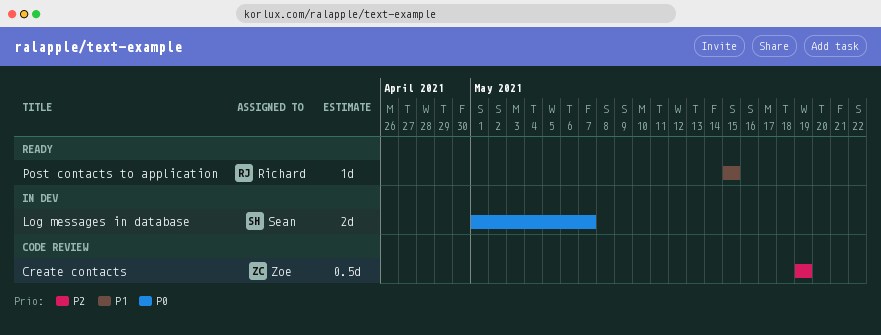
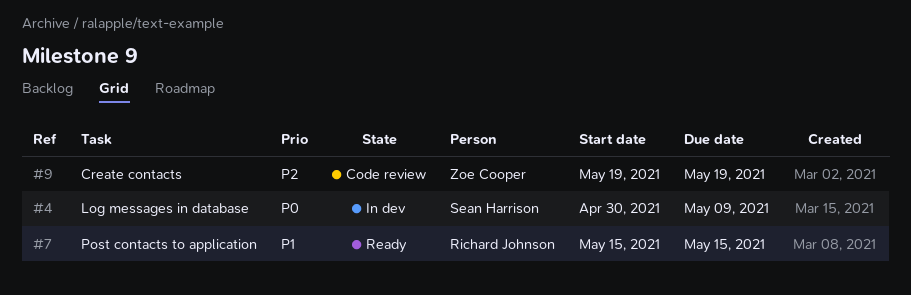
Log messages in database, start: May 1 -> Apr 30
Log messages in database, due: May 7 -> May 9

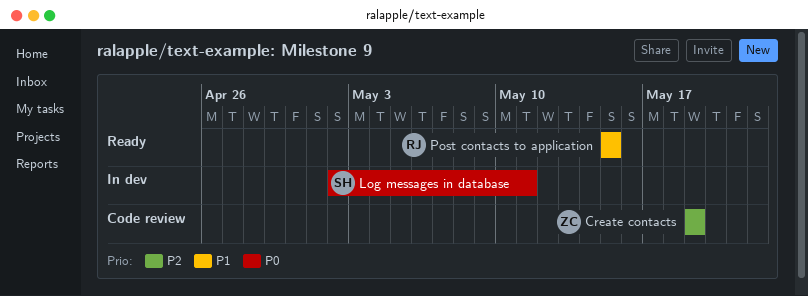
Log messages in database, start: Apr 30 -> May 2
Log messages in database, due: May 9 -> May 11

